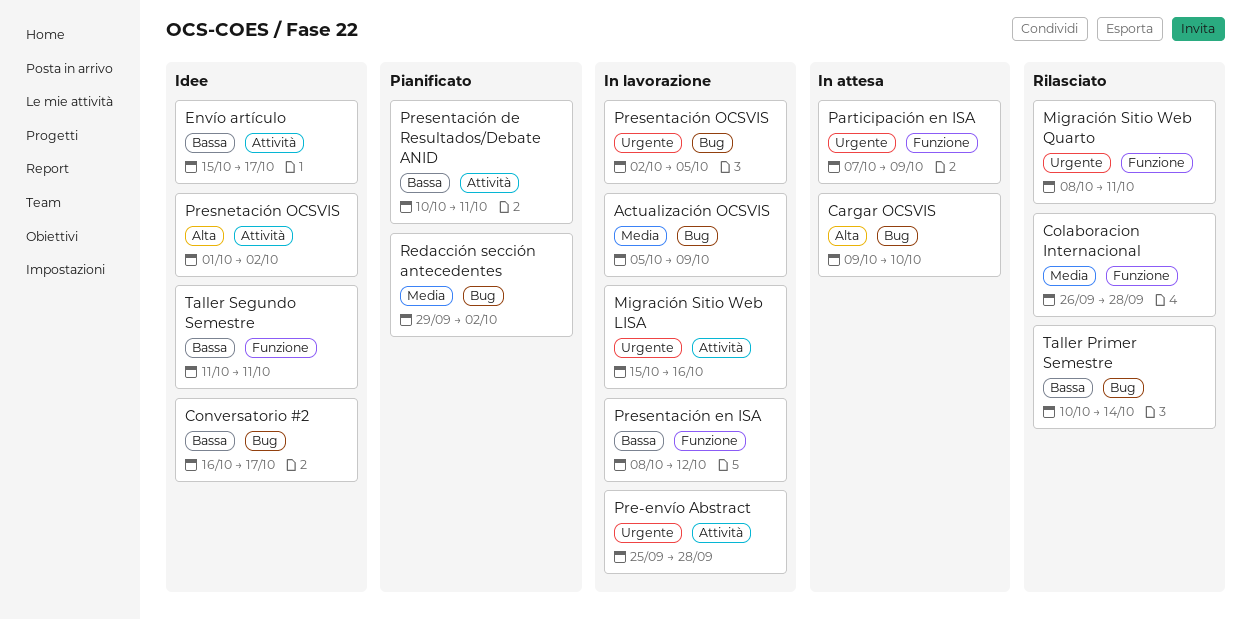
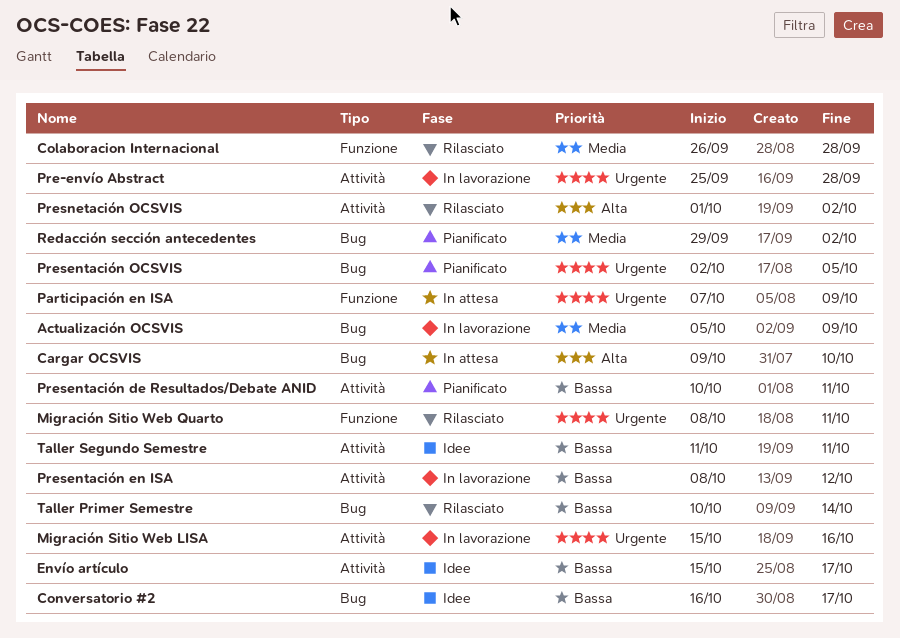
Presentación en ISA, label: Funzione -> Attività
Presentación OCSVIS, status: In lavorazione -> Pianificato
Presnetación OCSVIS, status: Idee -> Rilasciato
Taller Segundo Semestre, label: Funzione -> Attività

